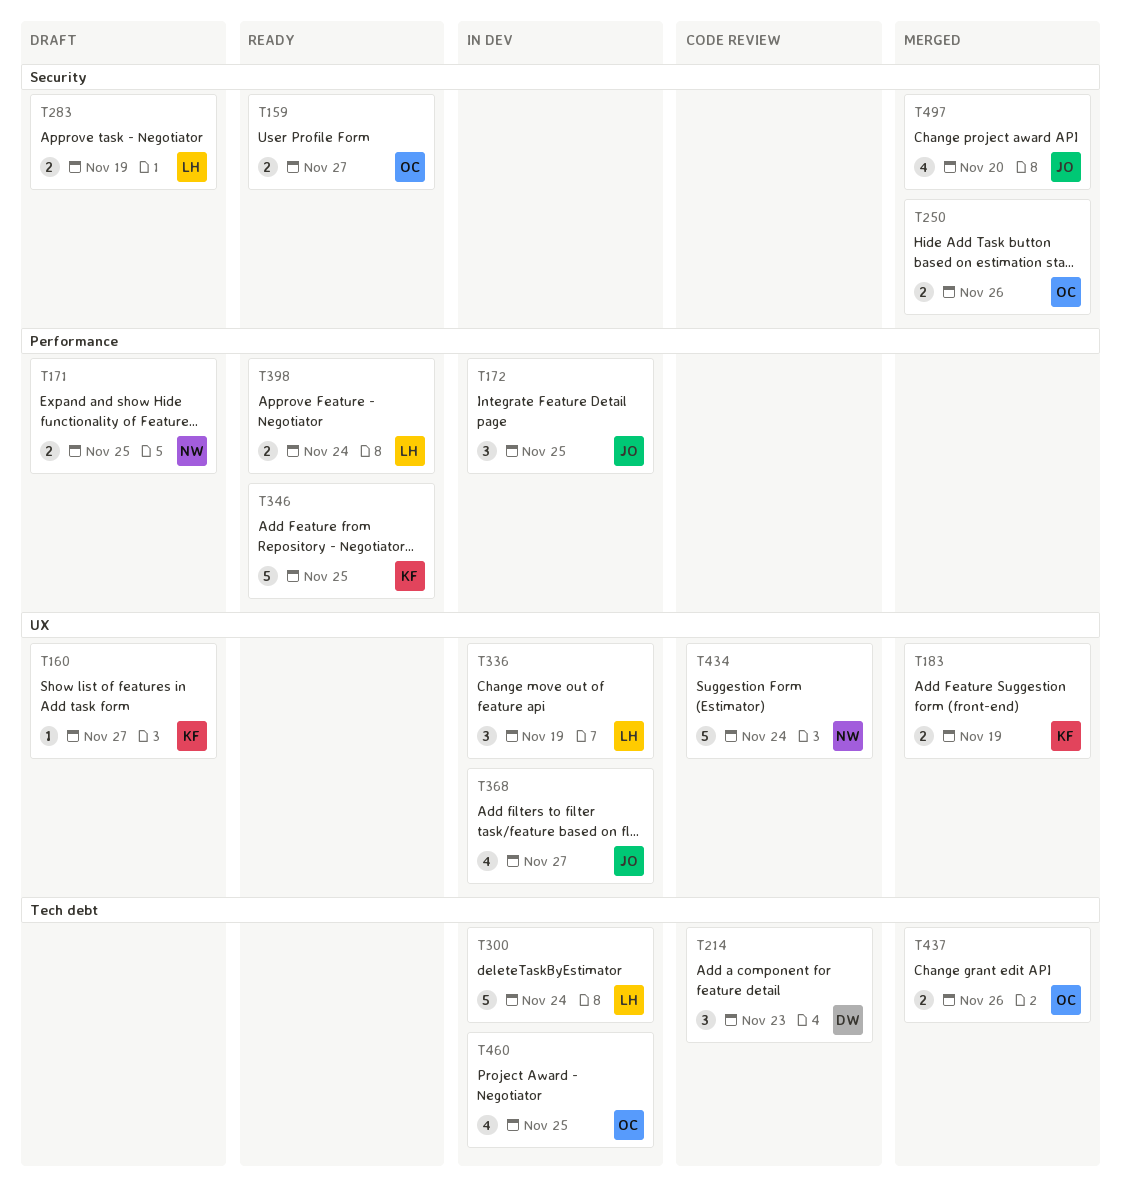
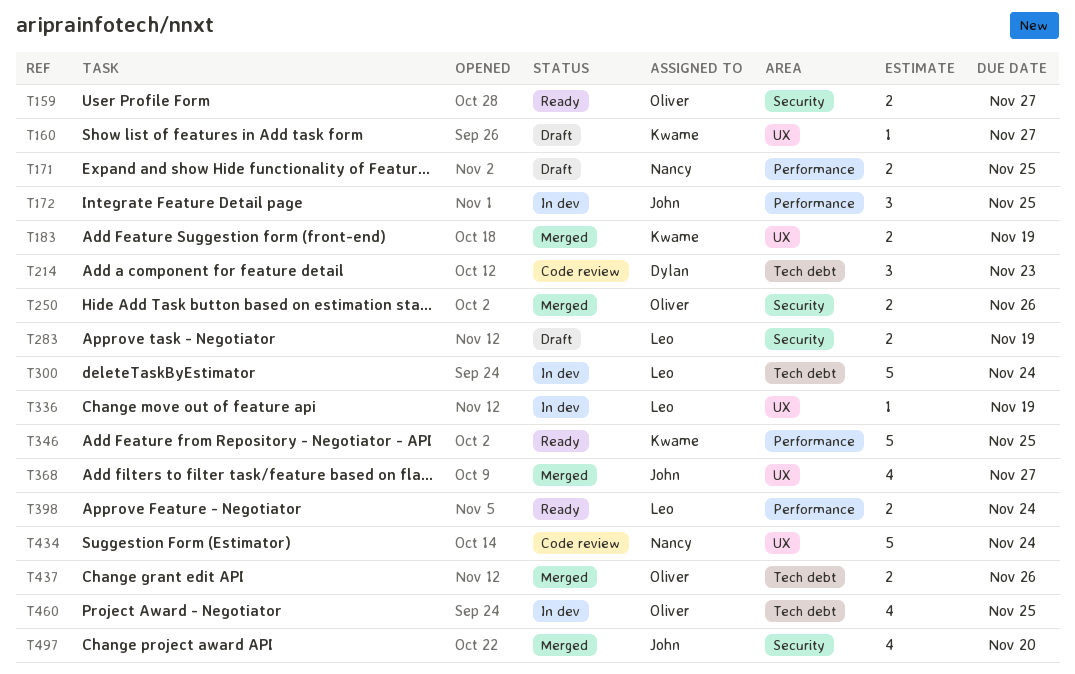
T336, estimate: 3 -> 1
T368, status: In dev -> Merged

